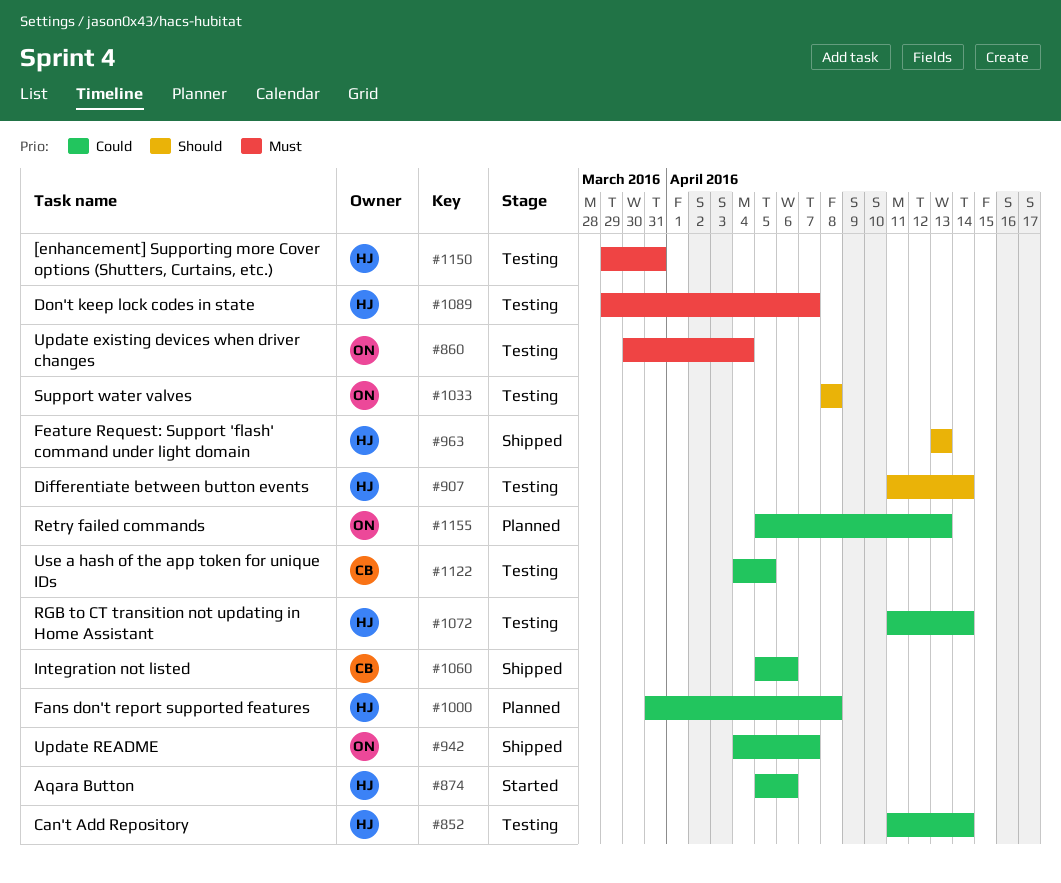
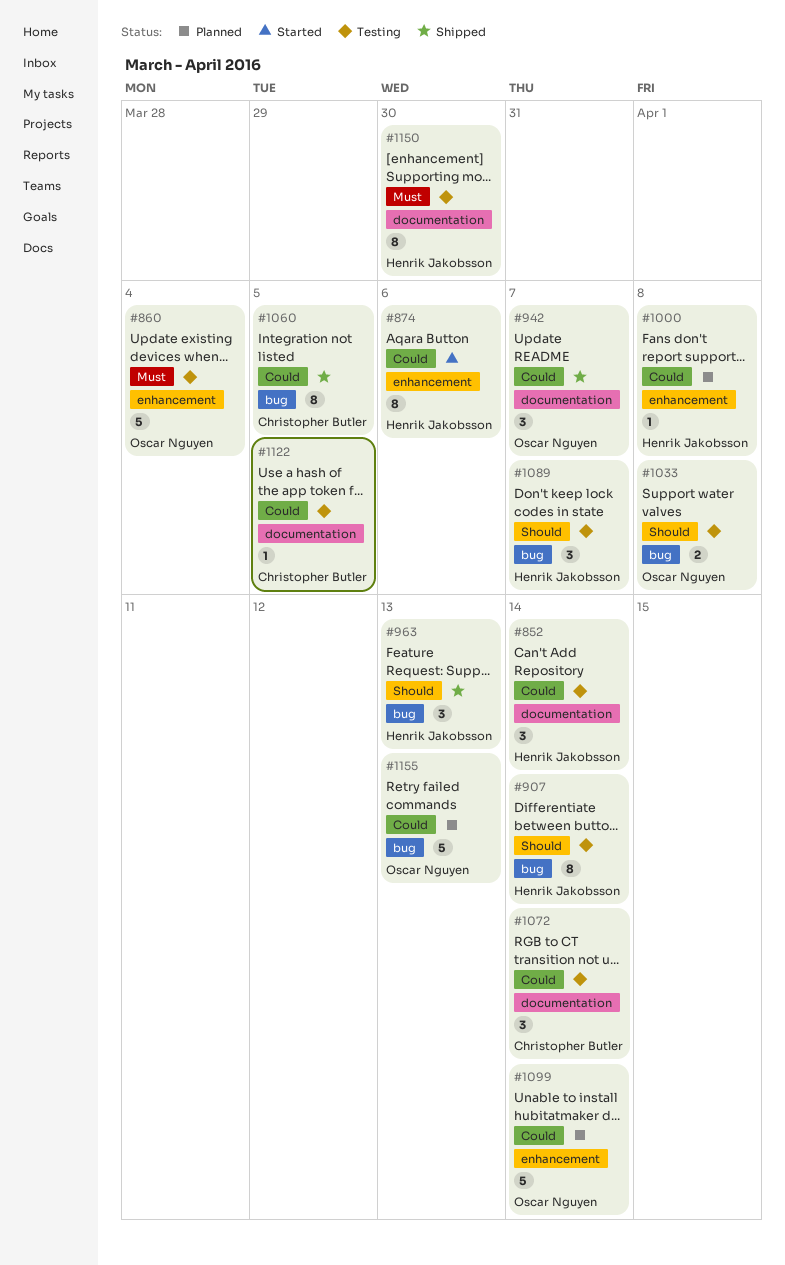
#1060, due: Apr 6 -> Apr 5
#1072, owner: Henrik Jakobsson -> Christopher Butler
#1089, priority: Must -> Should
#1099: none -> present
#1150, due: Mar 31 -> Mar 30

